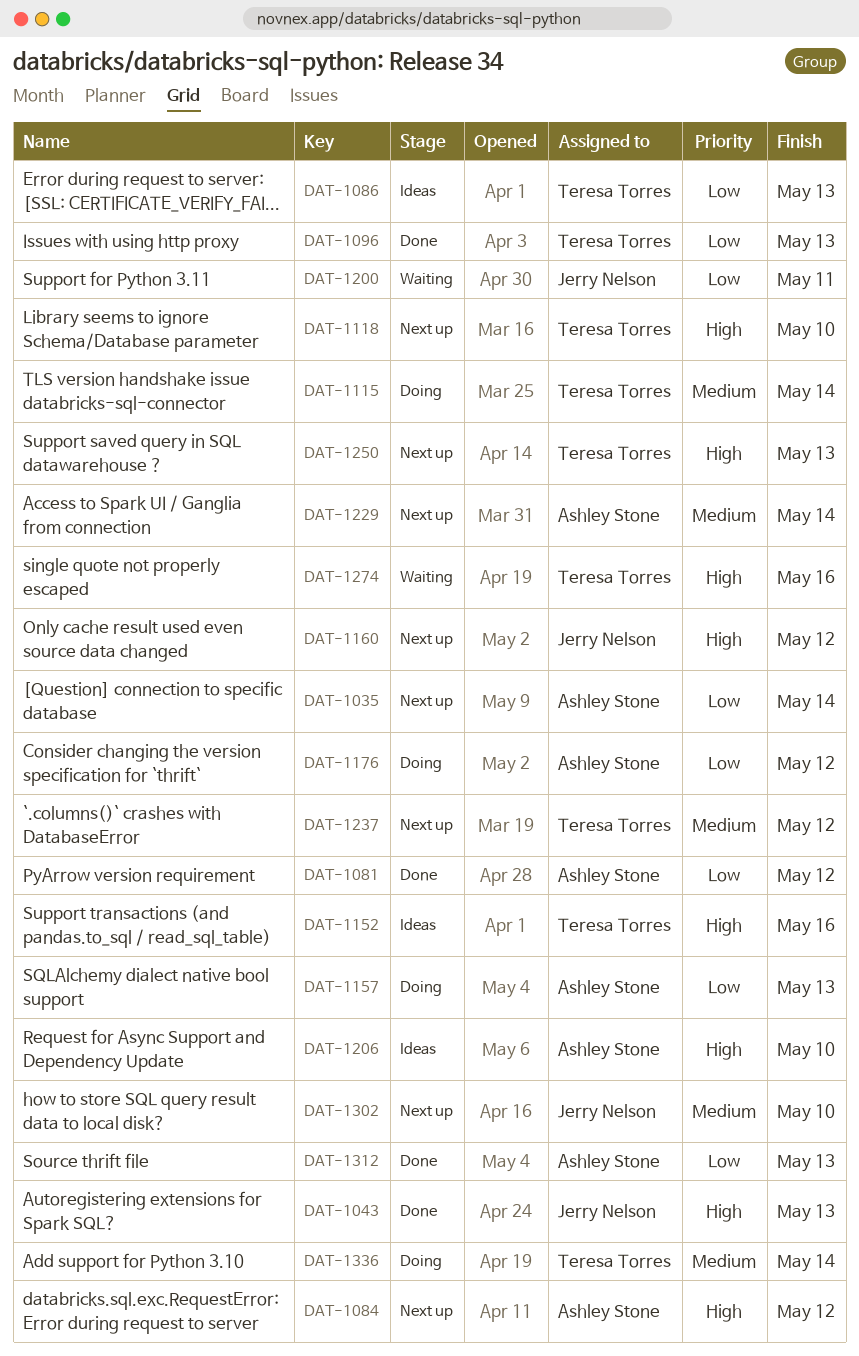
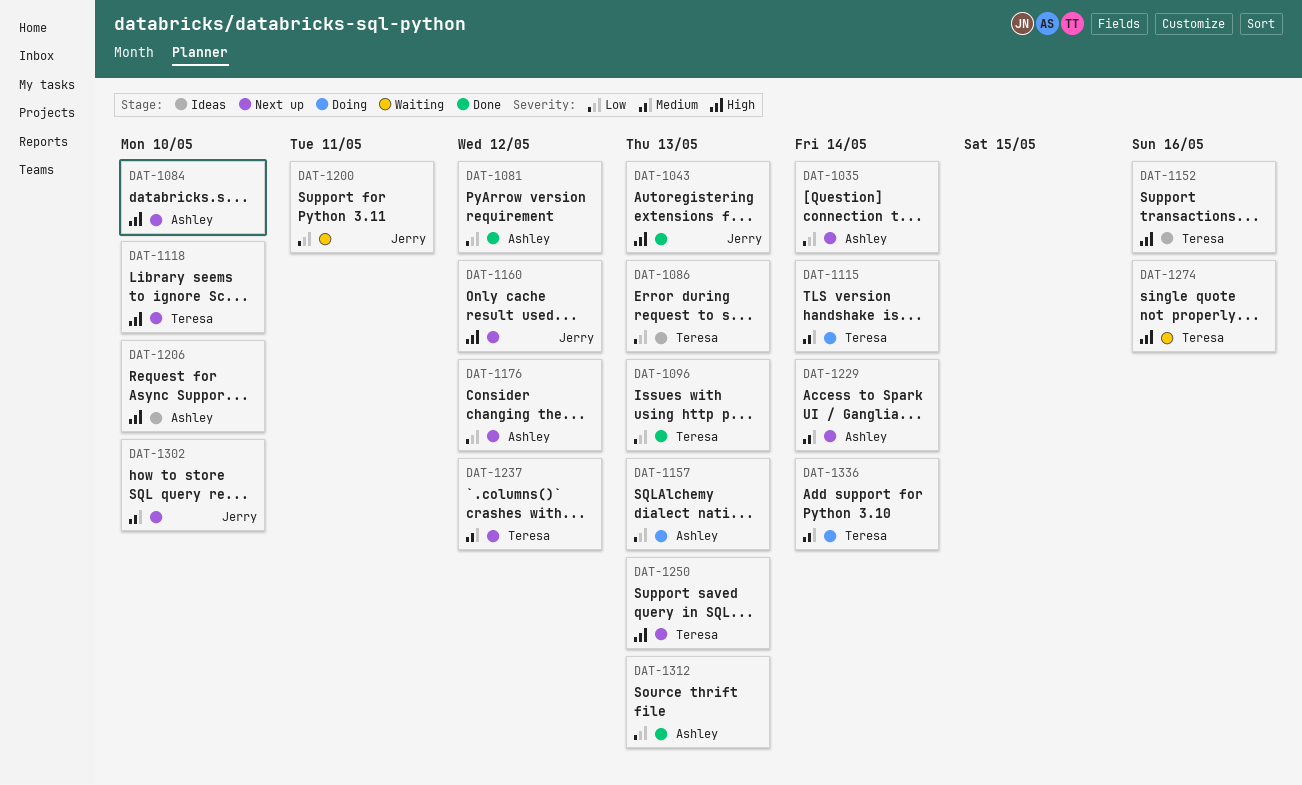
DAT-1084, due: May 12 -> May 10
DAT-1176, status: Doing -> Next up

